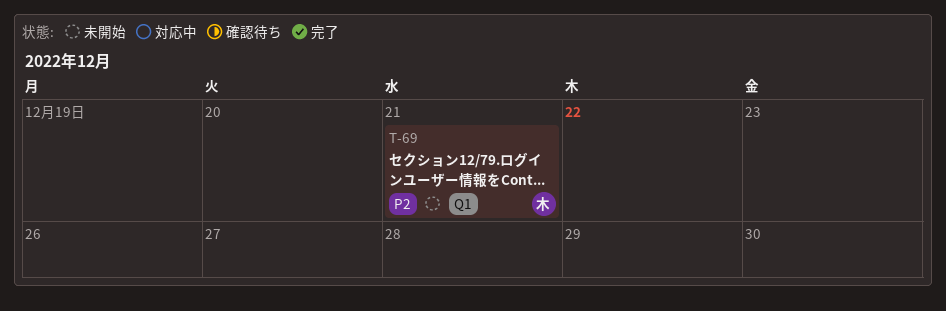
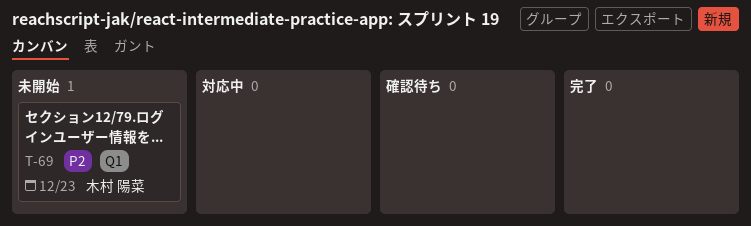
T-69, due: Dec 21 -> Dec 23

